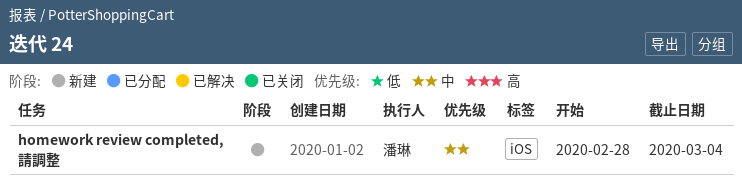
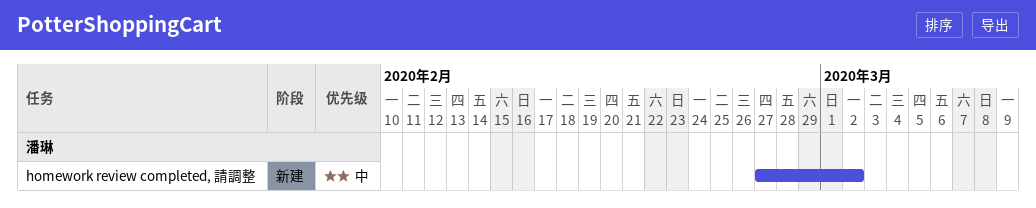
homework review completed, 請調整, start: Feb 28 -> Feb 27
homework review completed, 請調整, due: Mar 4 -> Mar 2

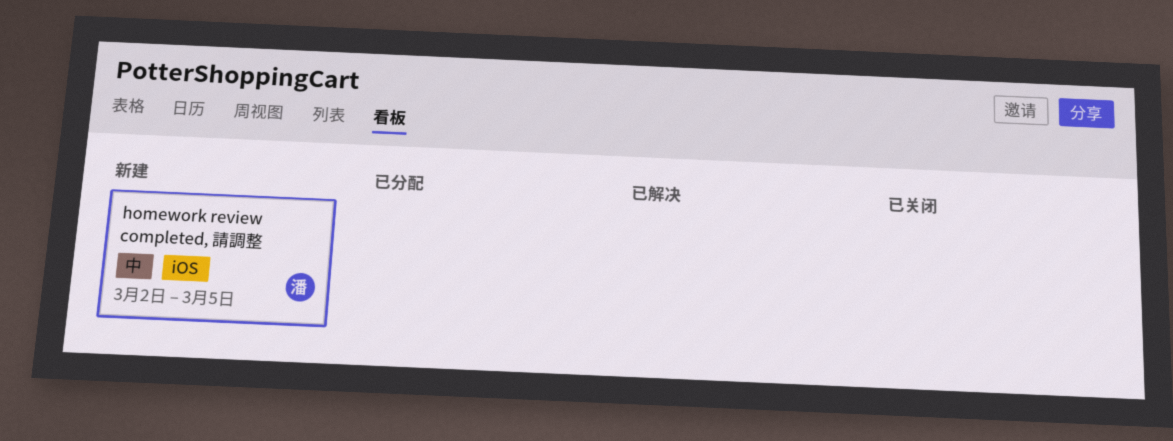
homework review completed, 請調整, start: Feb 27 -> Mar 2
homework review completed, 請調整, due: Mar 2 -> Mar 5

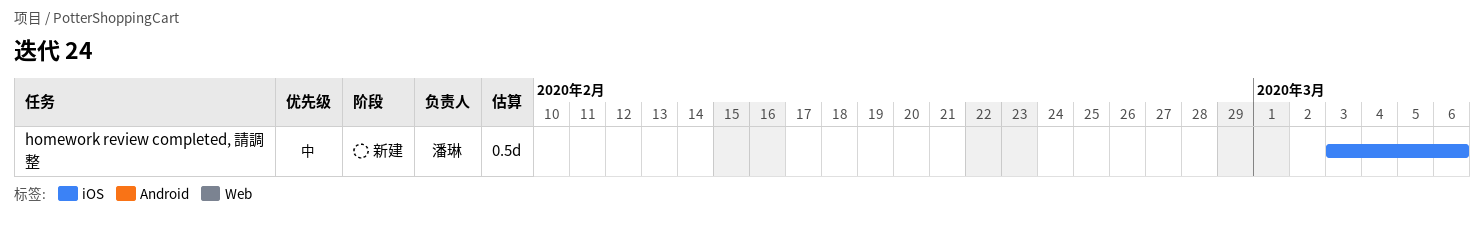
homework review completed, 請調整, start: Mar 2 -> Mar 3
homework review completed, 請調整, due: Mar 5 -> Mar 6

